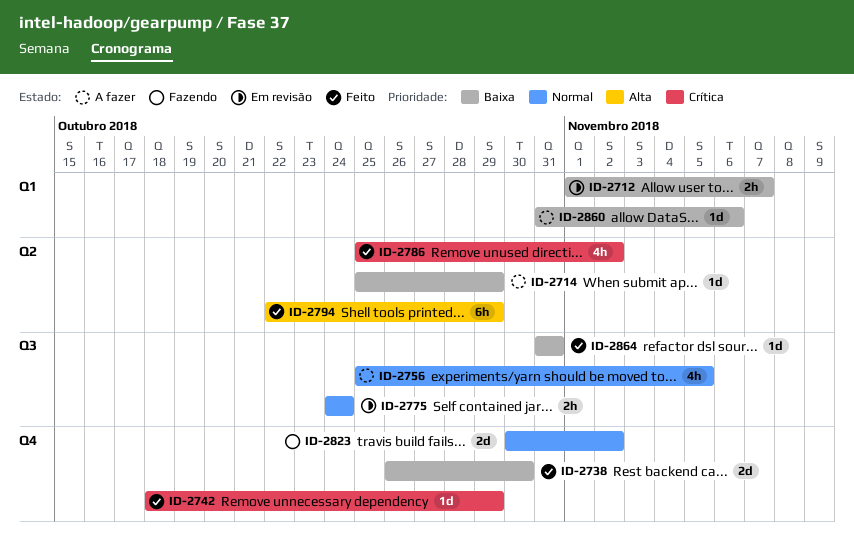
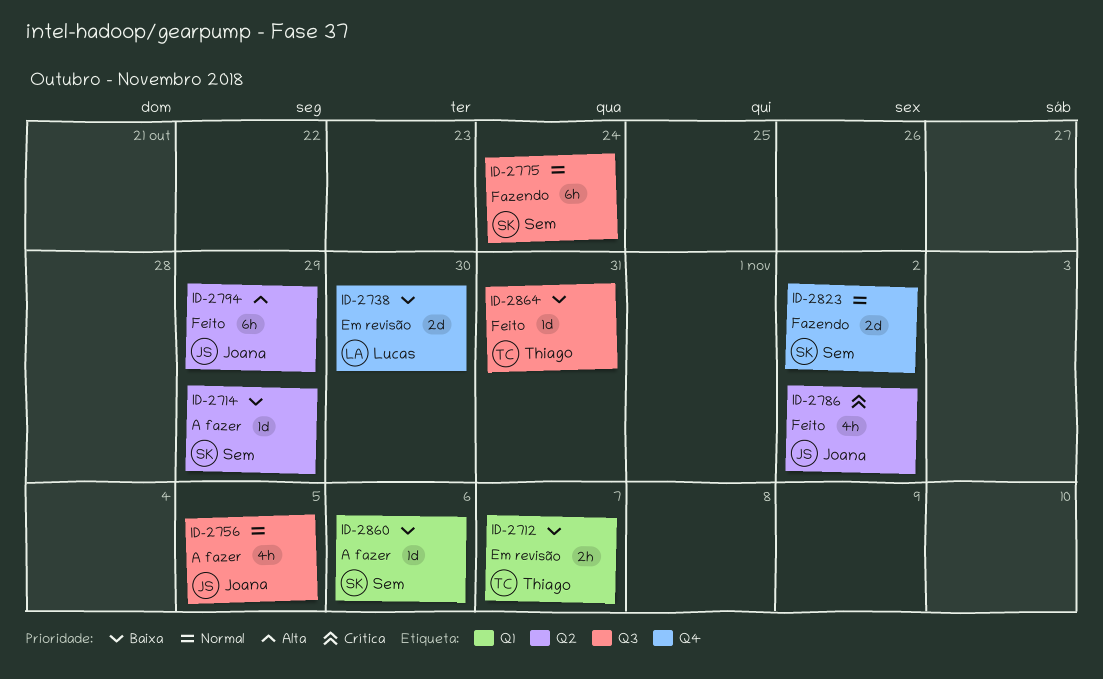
ID-2738, status: Feito -> Em revisão
ID-2742: present -> none
ID-2775, status: Em revisão -> Fazendo
ID-2775, estimate: 2h -> 6h

